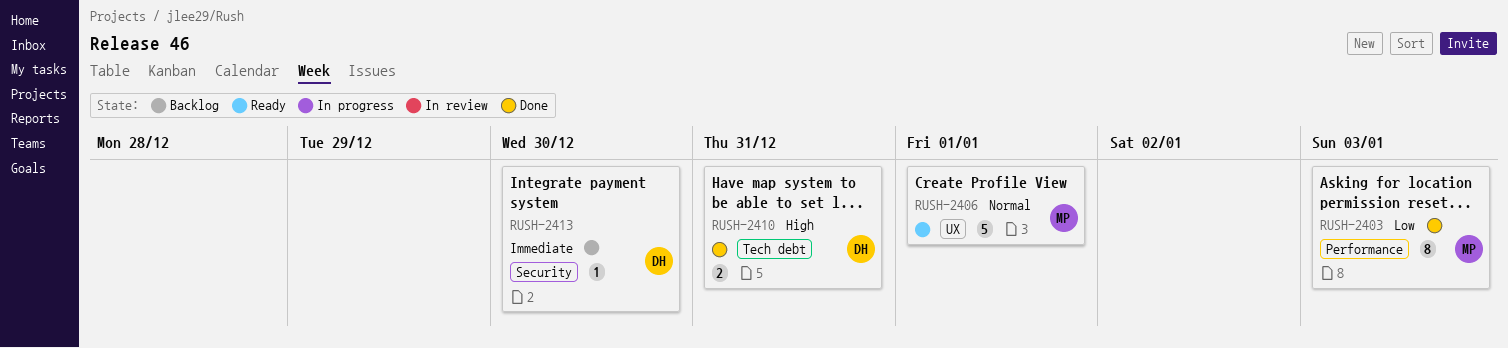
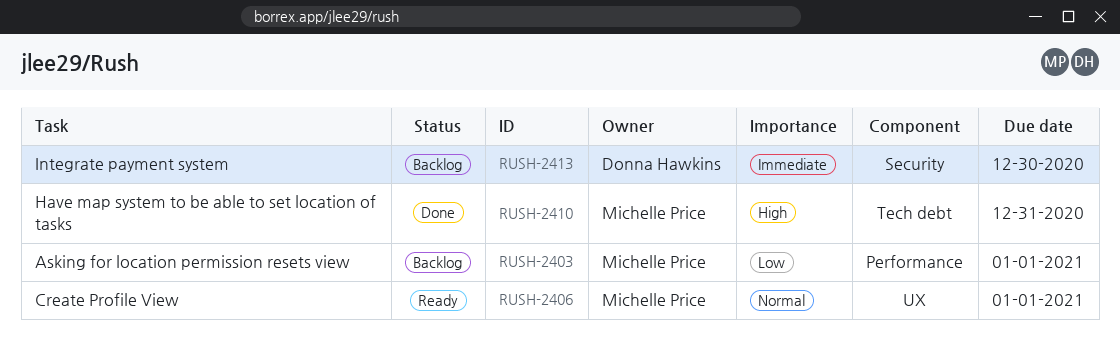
RUSH-2403, status: Done -> Backlog
RUSH-2403, due: Jan 3 -> Jan 1
RUSH-2410, owner: Donna Hawkins -> Michelle Price

